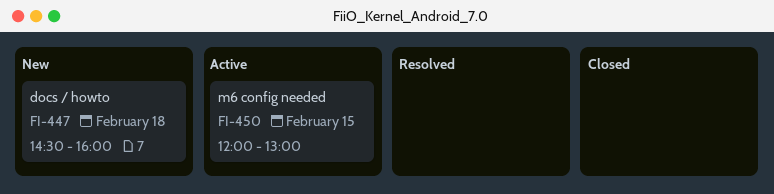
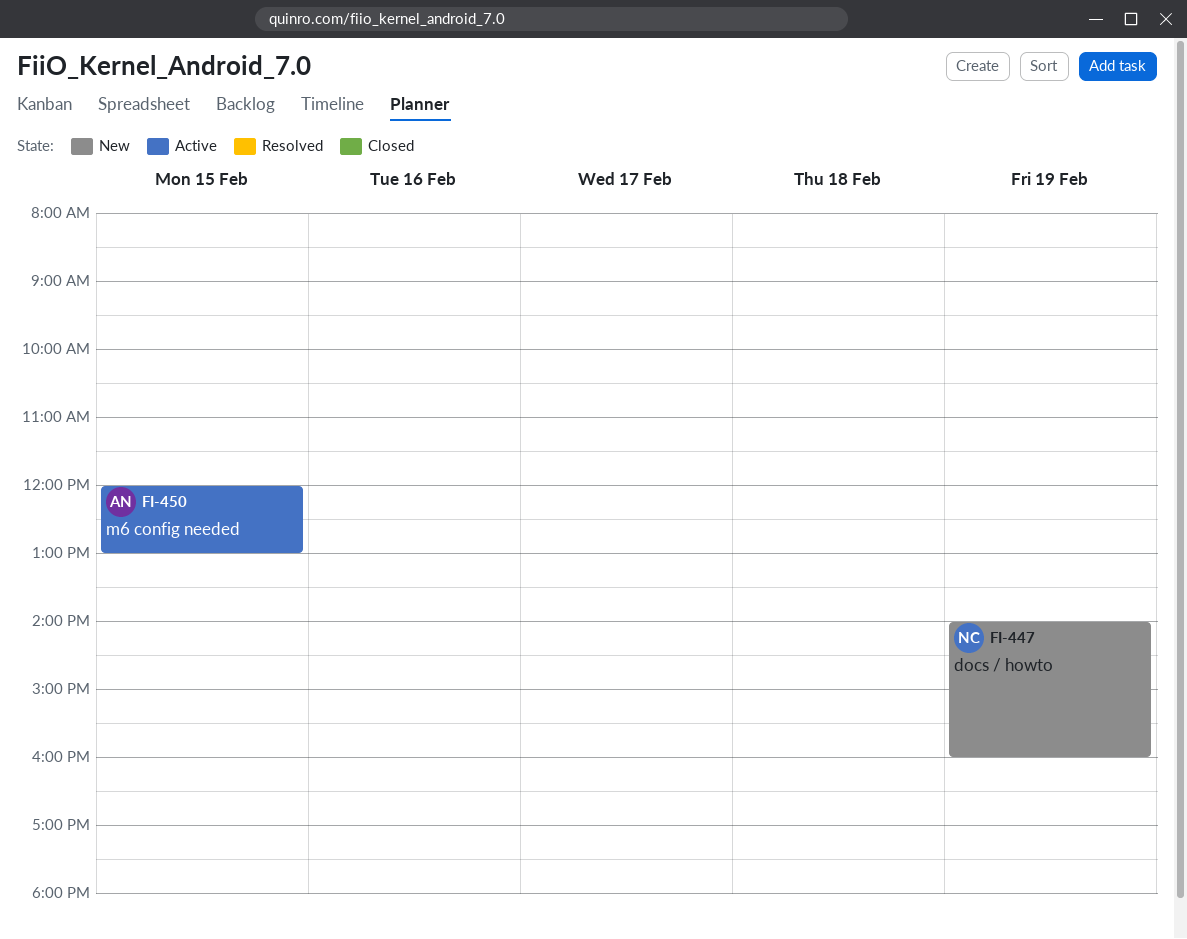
FI-447, day: Feb 18 -> Feb 19
FI-447, begins: 14:30 -> 14:00

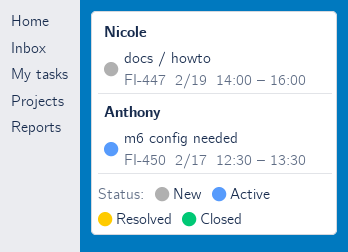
FI-450, day: Feb 15 -> Feb 17
FI-450, begins: 12:00 -> 12:30
FI-450, ends: 13:00 -> 13:30

